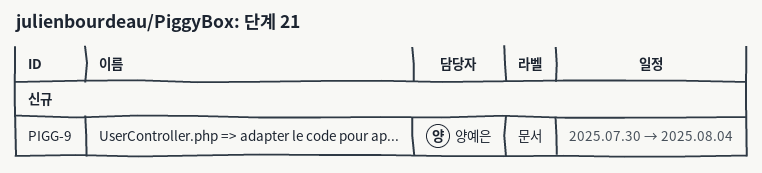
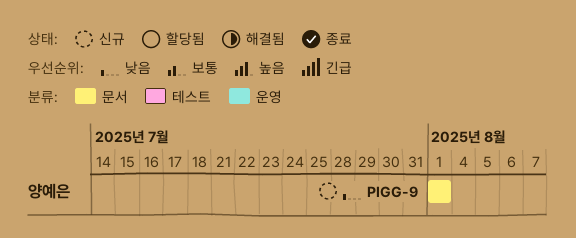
PIGG-9, start: Jul 30 -> Aug 1
PIGG-9, due: Aug 4 -> Aug 1

